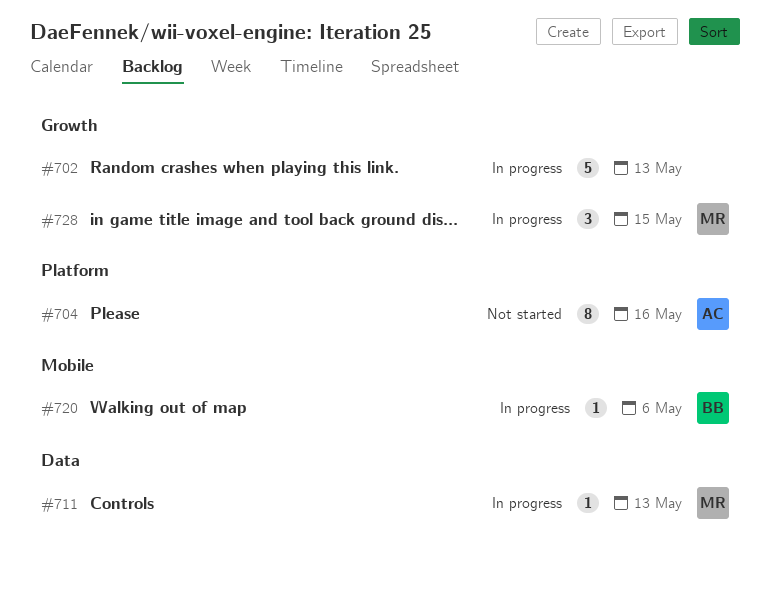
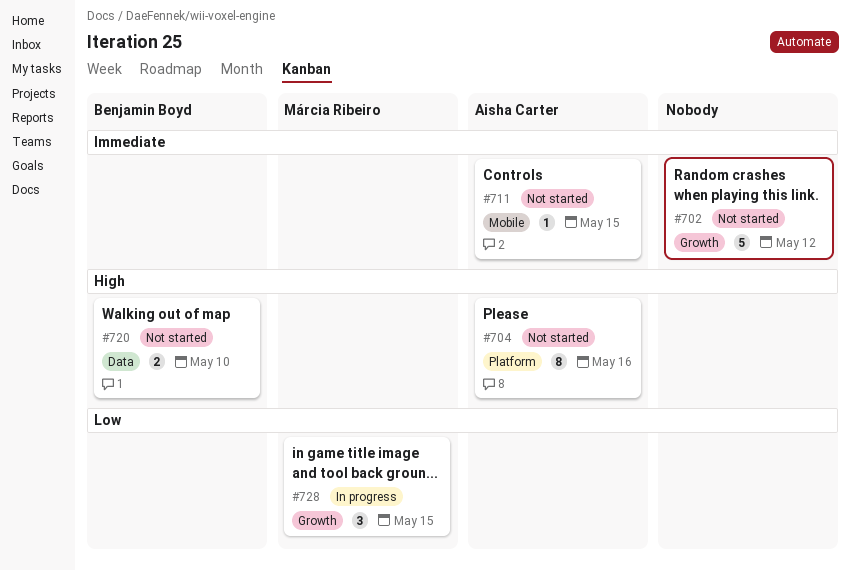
#702, status: In progress -> Not started
#702, due: May 13 -> May 12
#711, status: In progress -> Not started
#711, owner: Márcia Ribeiro -> Aisha Carter
#711, label: Data -> Mobile
#711, due: May 13 -> May 15
#720, status: In progress -> Not started
#720, label: Mobile -> Data
#720, estimate: 1 -> 2
#720, due: May 6 -> May 10

